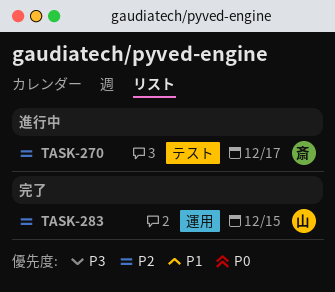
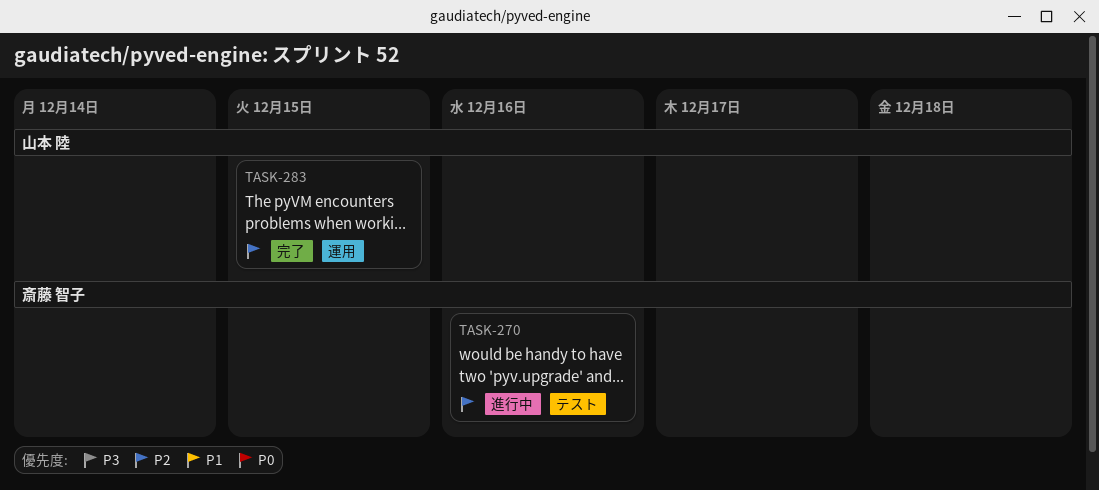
TASK-270, due: Dec 17 -> Dec 16

